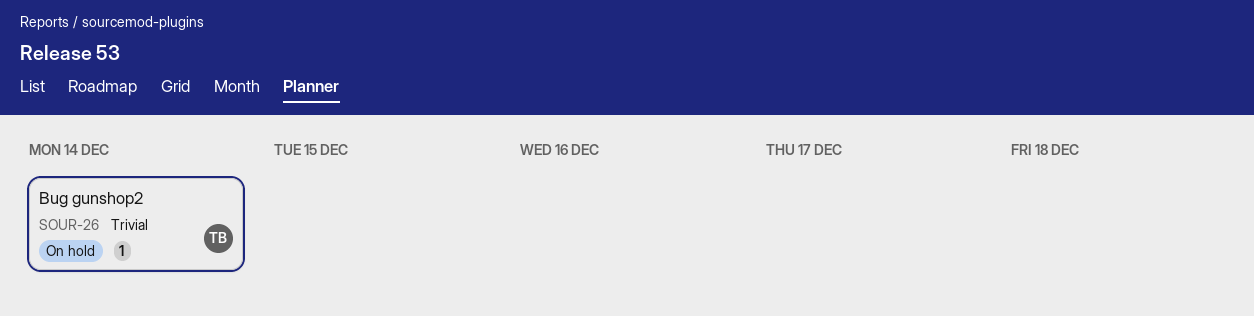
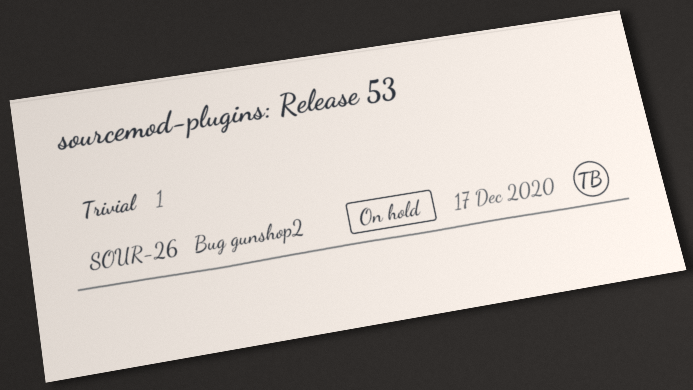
SOUR-26, due: Dec 14 -> Dec 17

